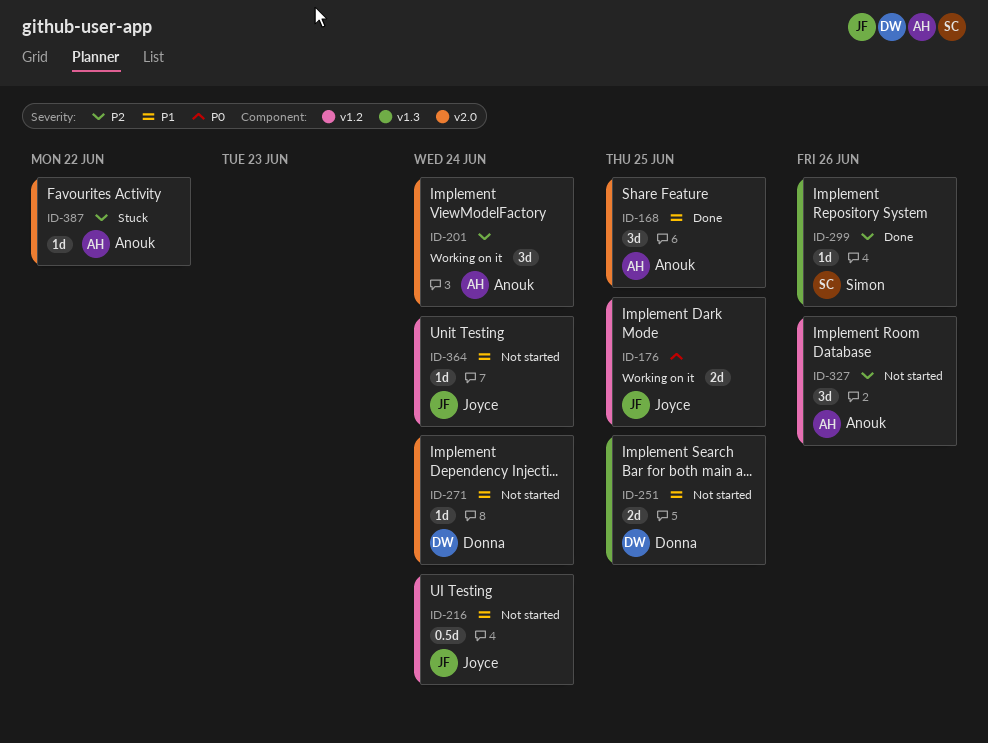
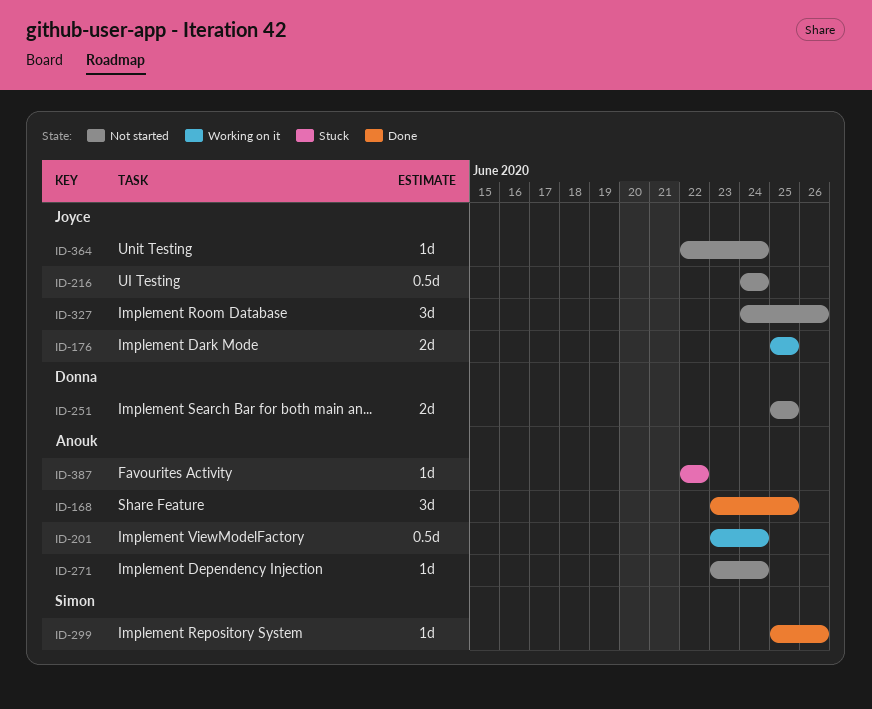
ID-201, estimate: 3d -> 0.5d
ID-271, owner: Donna -> Anouk
ID-327, owner: Anouk -> Joyce

